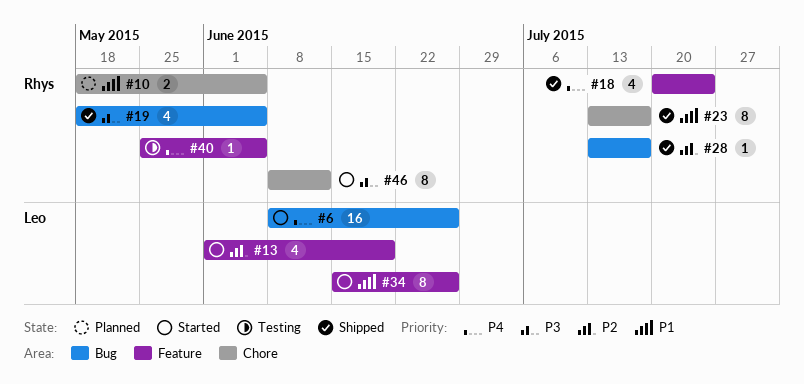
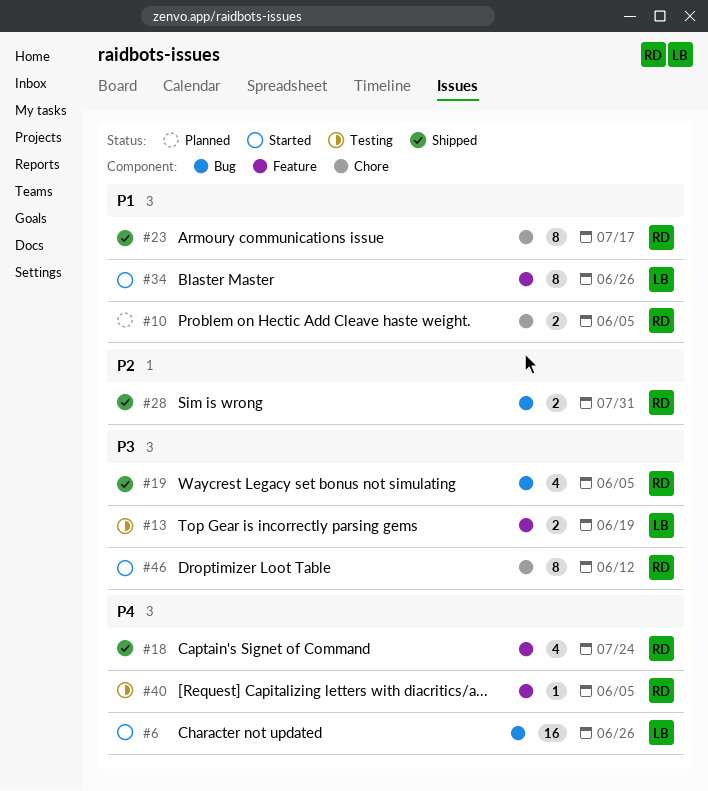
#13, status: Started -> Testing
#13, priority: P2 -> P3
#13, estimate: 4 -> 2
#28, estimate: 1 -> 2
#28, due: Jul 17 -> Jul 31

